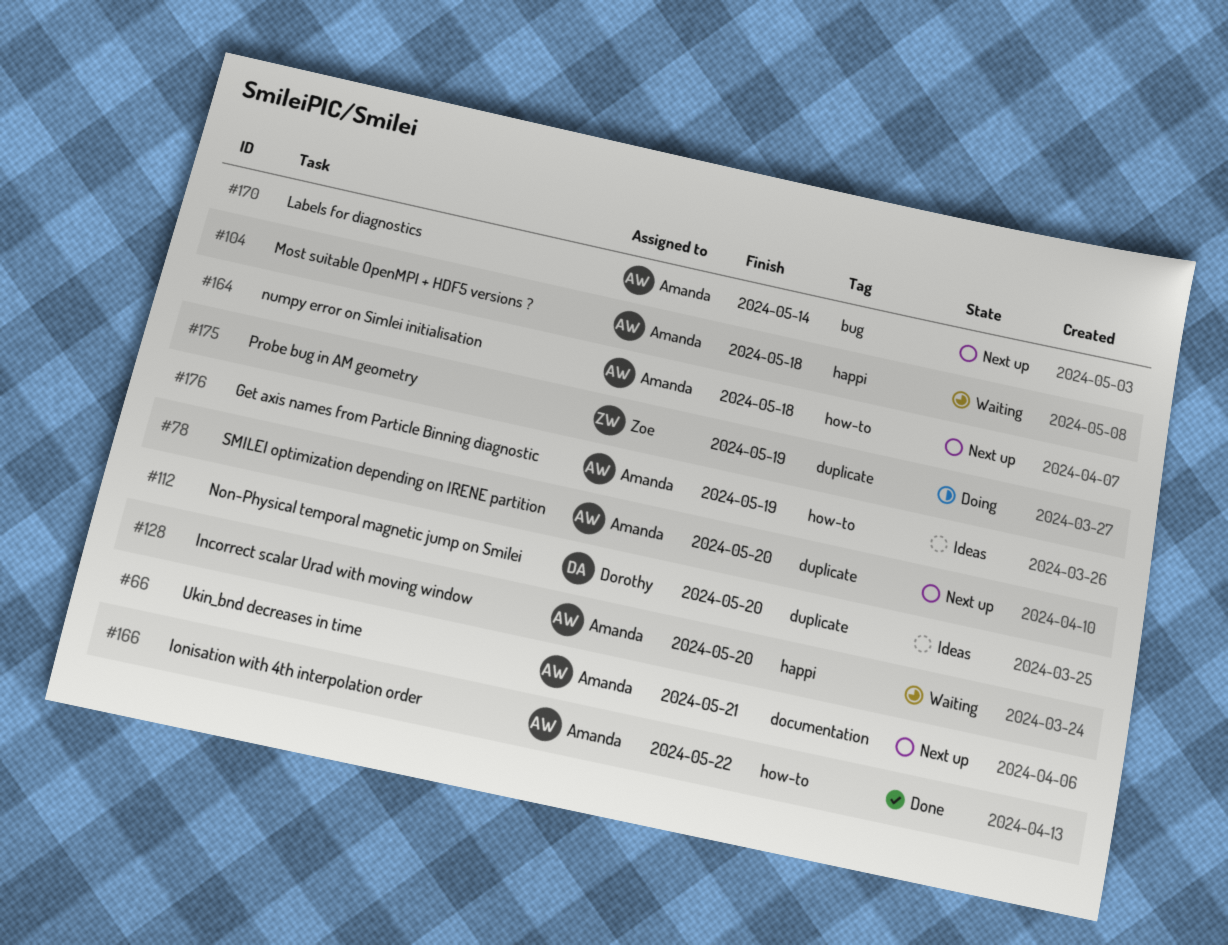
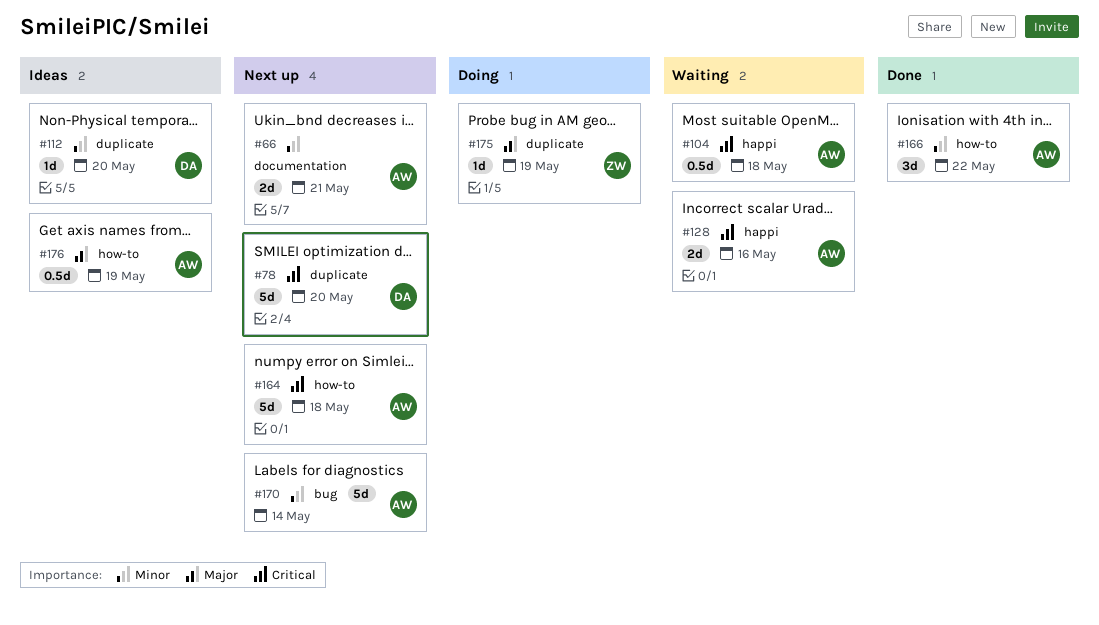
#78, owner: Amanda -> Dorothy
#128, due: May 20 -> May 16

